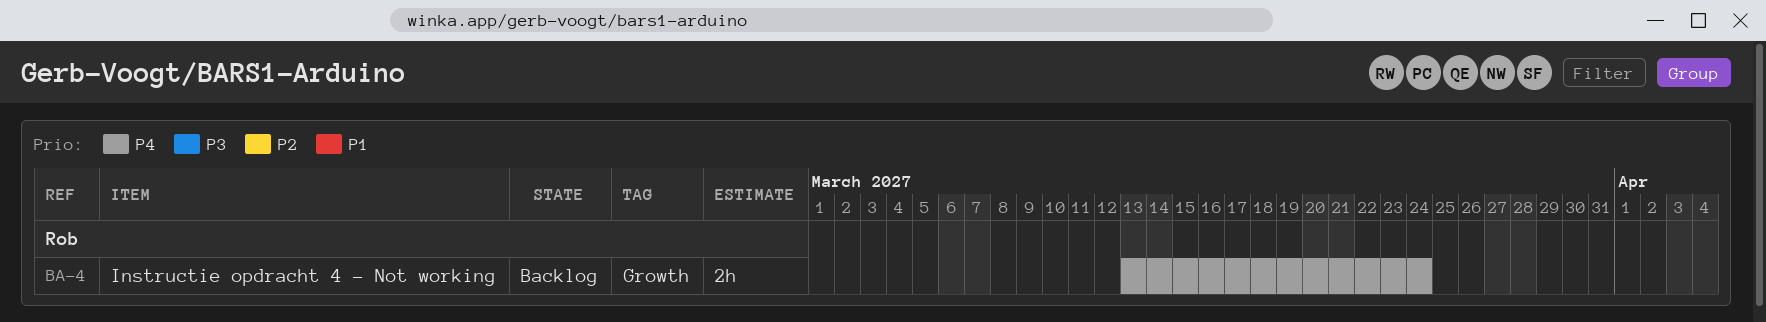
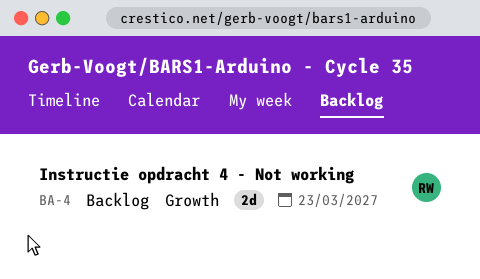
BA-4, estimate: 2h -> 2d
BA-4, due: Mar 24 -> Mar 23

